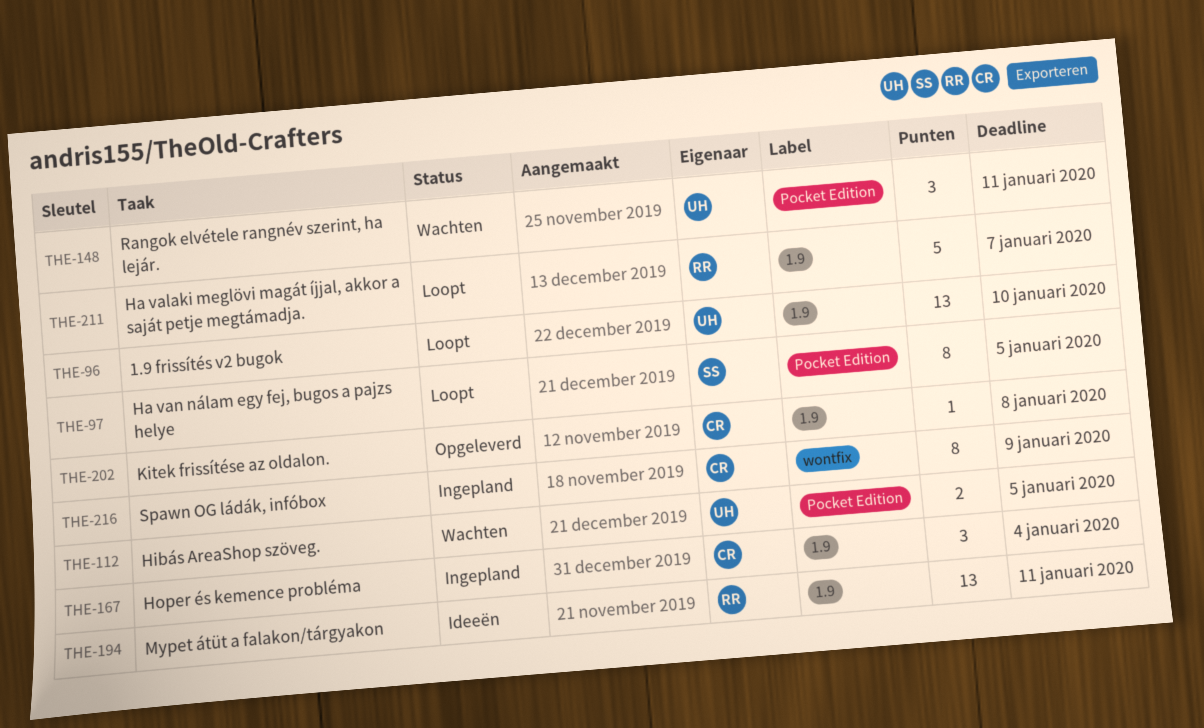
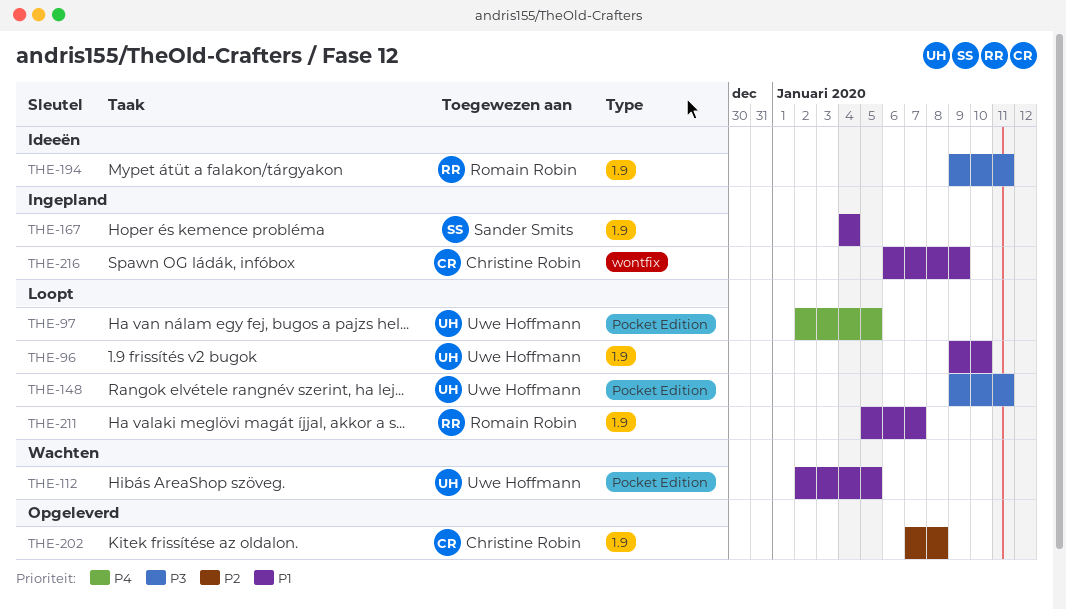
THE-97, owner: Sander Smits -> Uwe Hoffmann
THE-148, status: Wachten -> Loopt
THE-167, owner: Christine Robin -> Sander Smits

